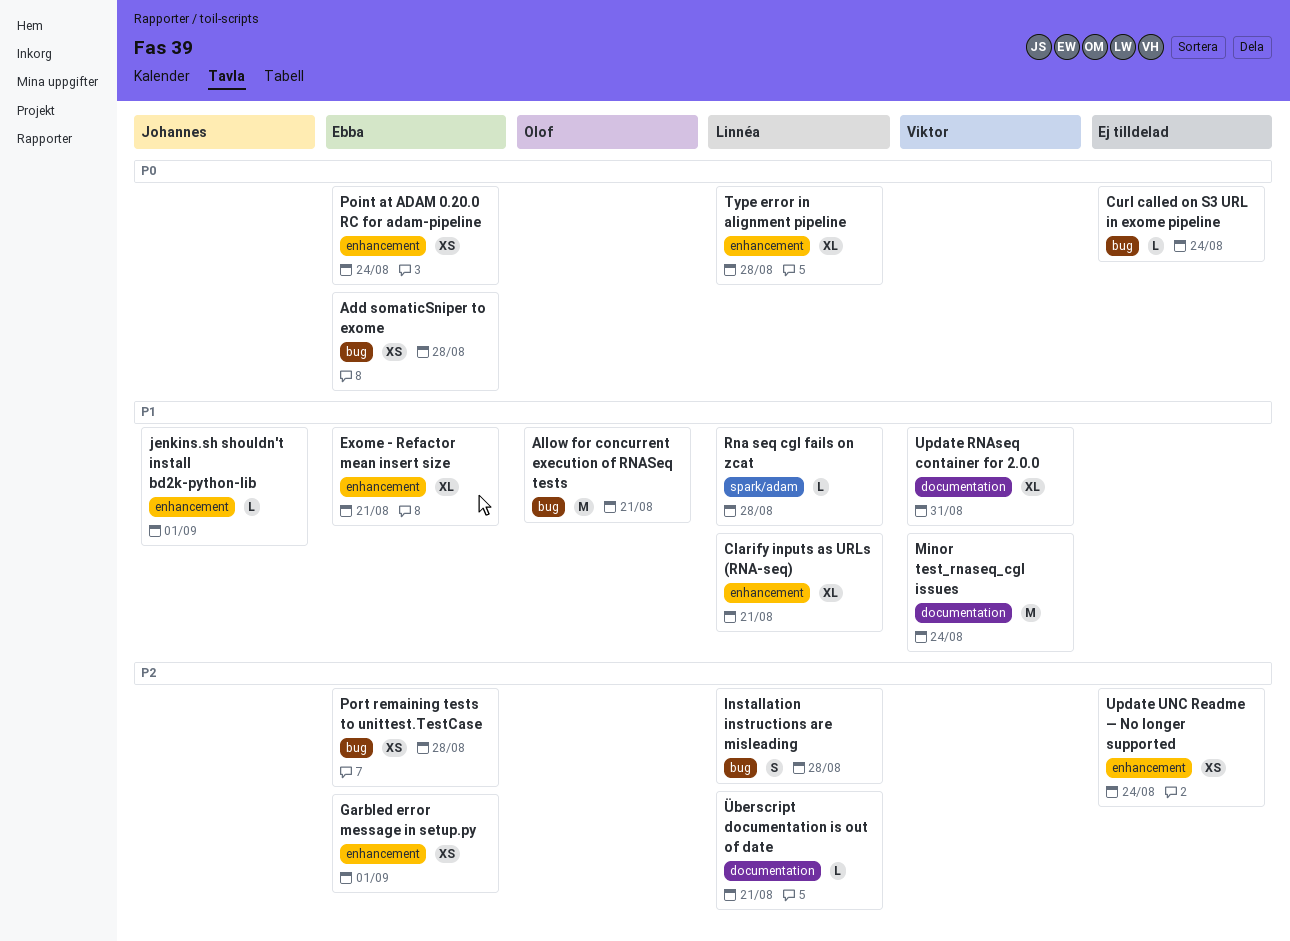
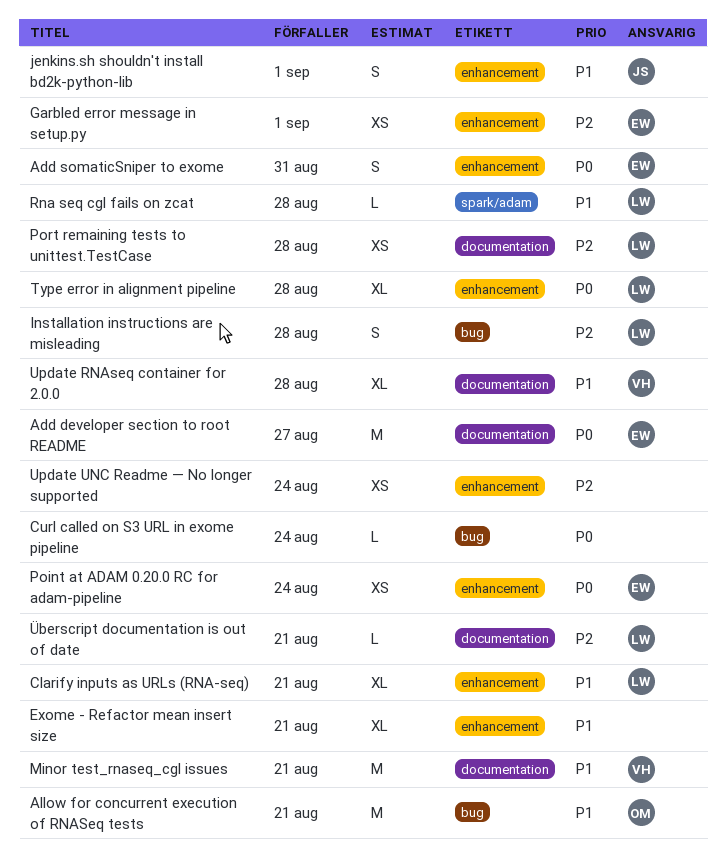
Add developer section to root README: none -> present
Add somaticSniper to exome, label: bug -> enhancement
Add somaticSniper to exome, estimate: XS -> S
Add somaticSniper to exome, due: Aug 28 -> Aug 31
Exome - Refactor mean insert size, owner: Ebba -> none
jenkins.sh shouldn't install bd2k-python-lib, estimate: L -> S
Minor test_rnaseq_cgl issues, due: Aug 24 -> Aug 21
Port remaining tests to unittest.TestCase, owner: Ebba -> Linnéa
Port remaining tests to unittest.TestCase, label: bug -> documentation
Update RNAseq container for 2.0.0, due: Aug 31 -> Aug 28

